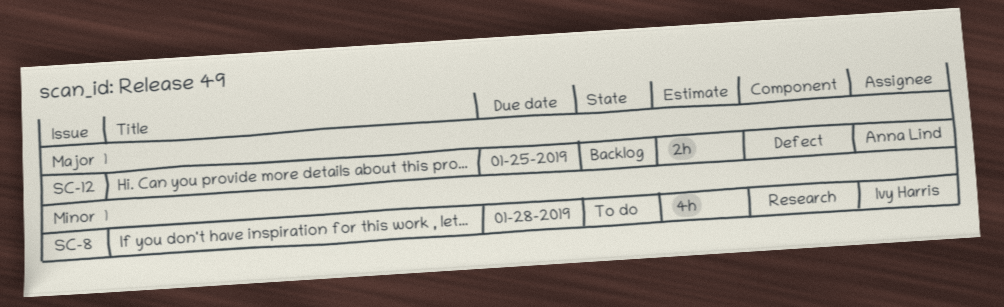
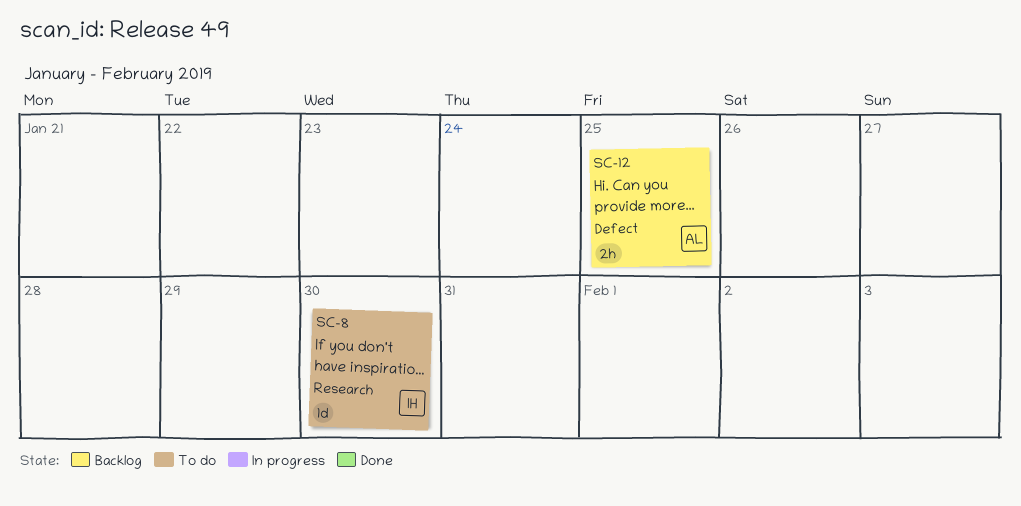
SC-8, estimate: 4h -> 1d
SC-8, due: Jan 28 -> Jan 30

